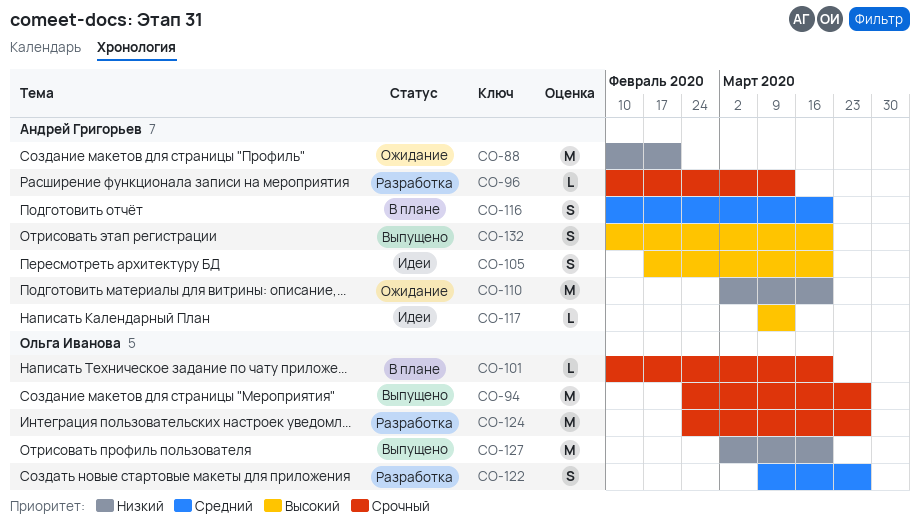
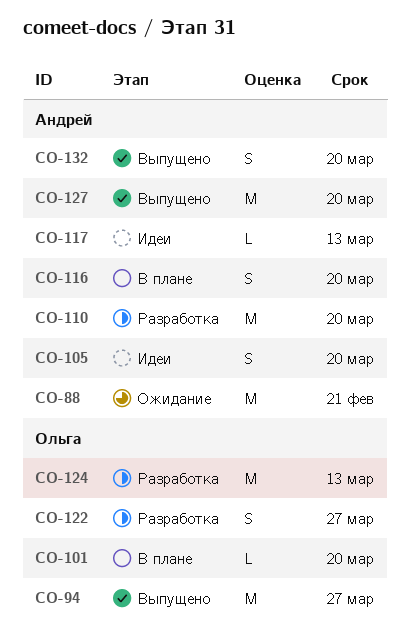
CO-96: present -> none
CO-110, status: Ожидание -> Разработка
CO-124, due: Mar 27 -> Mar 13
CO-127, owner: Ольга Иванова -> Андрей Григорьев

